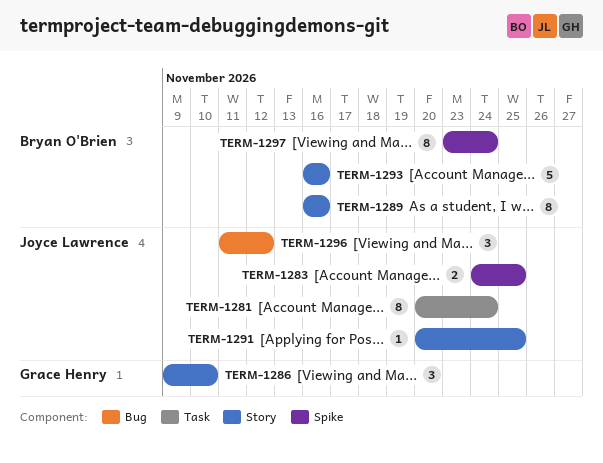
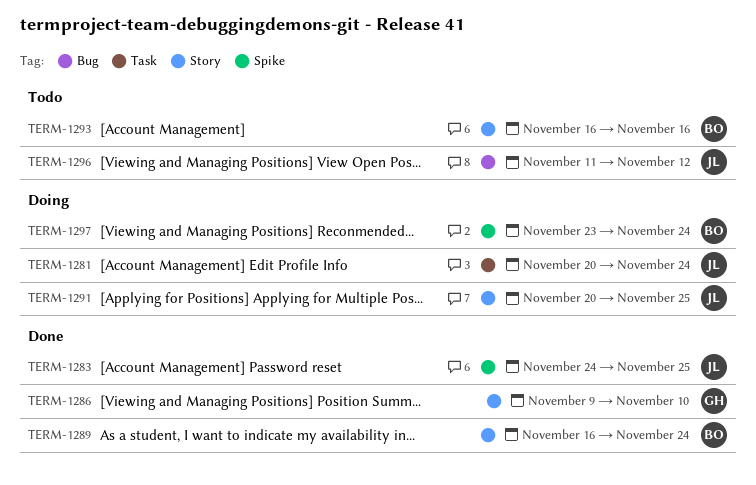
TERM-1289, due: Nov 16 -> Nov 24

